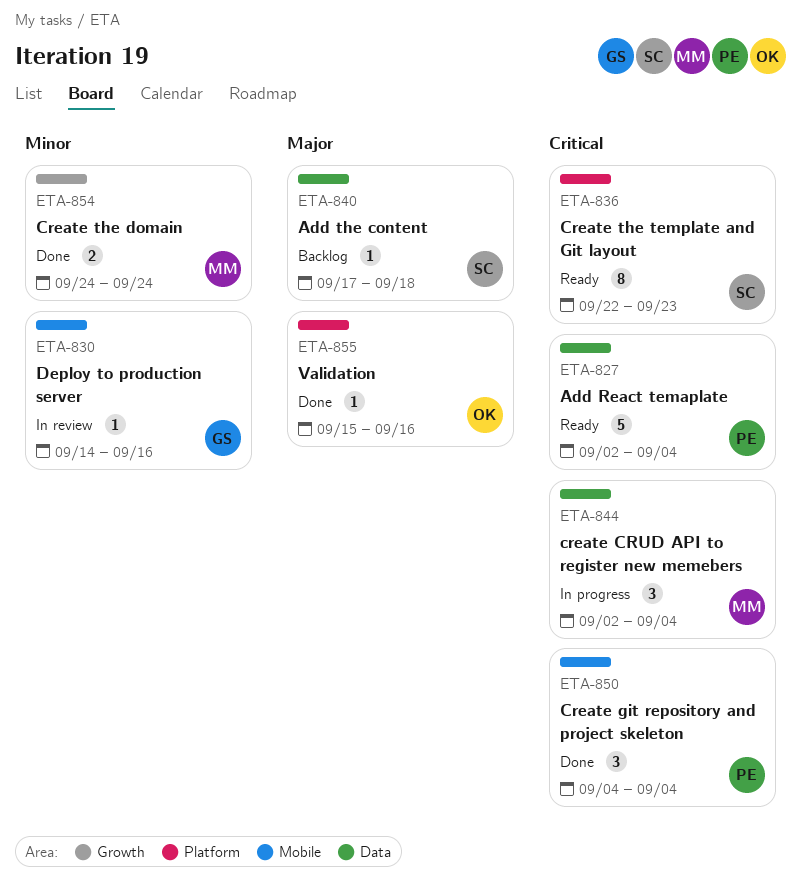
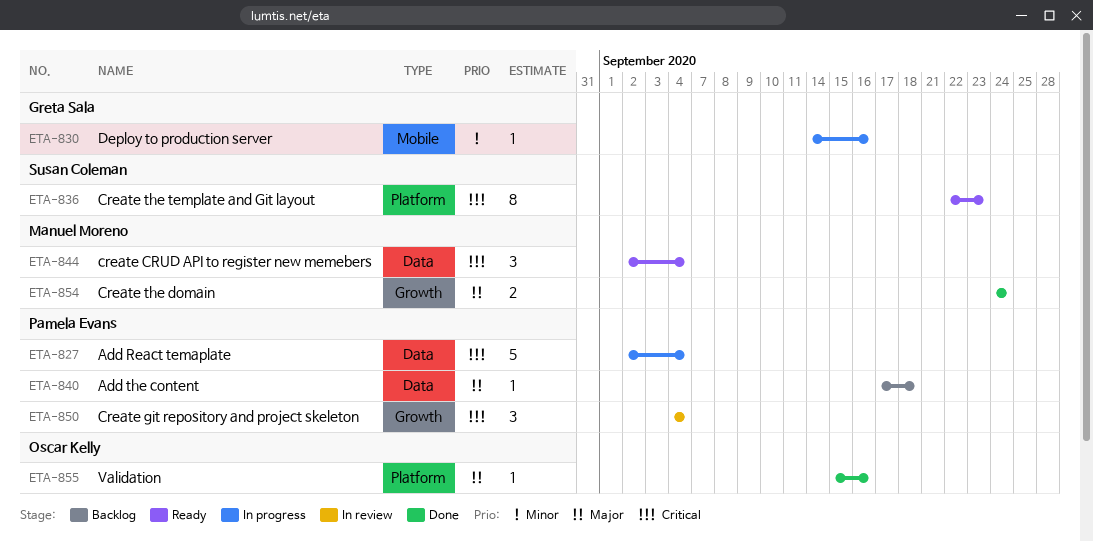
ETA-827, status: Ready -> In progress
ETA-830, status: In review -> In progress
ETA-840, owner: Susan Coleman -> Pamela Evans
ETA-844, status: In progress -> Ready
ETA-850, status: Done -> In review
ETA-850, label: Mobile -> Growth
ETA-854, priority: Minor -> Major

